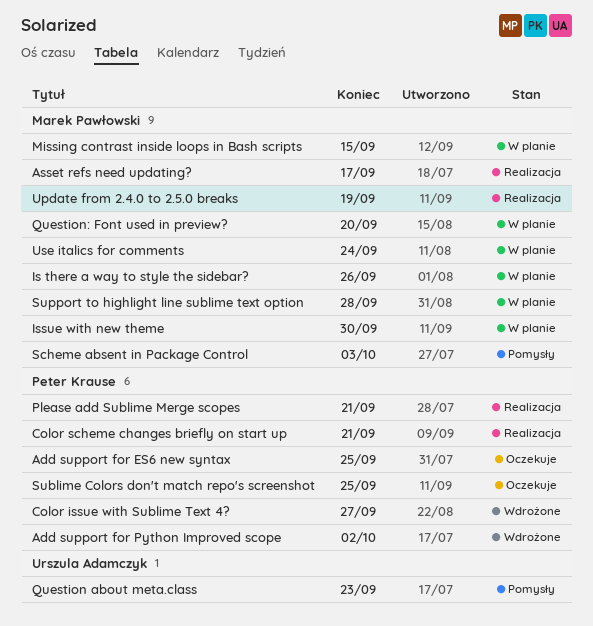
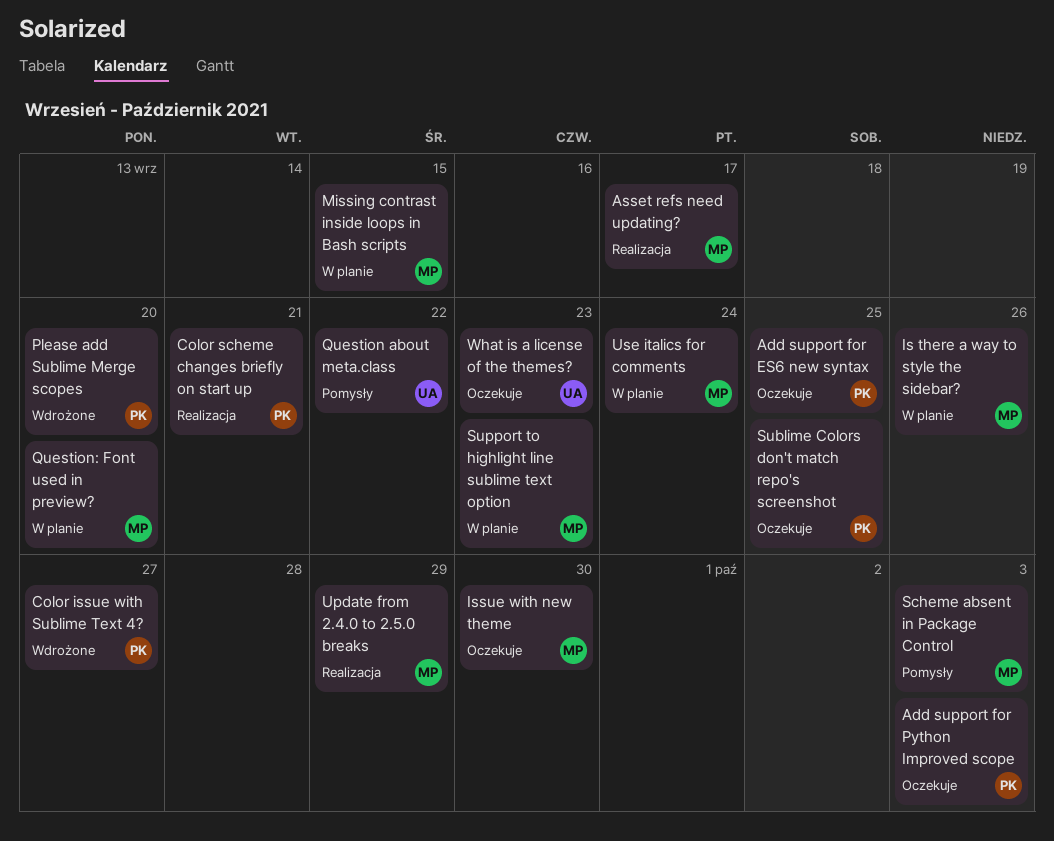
Add support for Python Improved scope, status: Wdrożone -> Oczekuje
Add support for Python Improved scope, due: Oct 2 -> Oct 3
Issue with new theme, status: W planie -> Oczekuje
Please add Sublime Merge scopes, status: Realizacja -> Wdrożone
Please add Sublime Merge scopes, due: Sep 21 -> Sep 20
Question about meta.class, due: Sep 23 -> Sep 22
Support to highlight line sublime text option, due: Sep 28 -> Sep 23
Update from 2.4.0 to 2.5.0 breaks, due: Sep 19 -> Sep 29
What is a license of the themes?: none -> present

